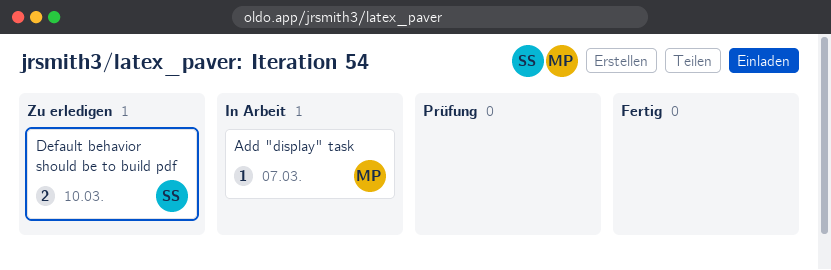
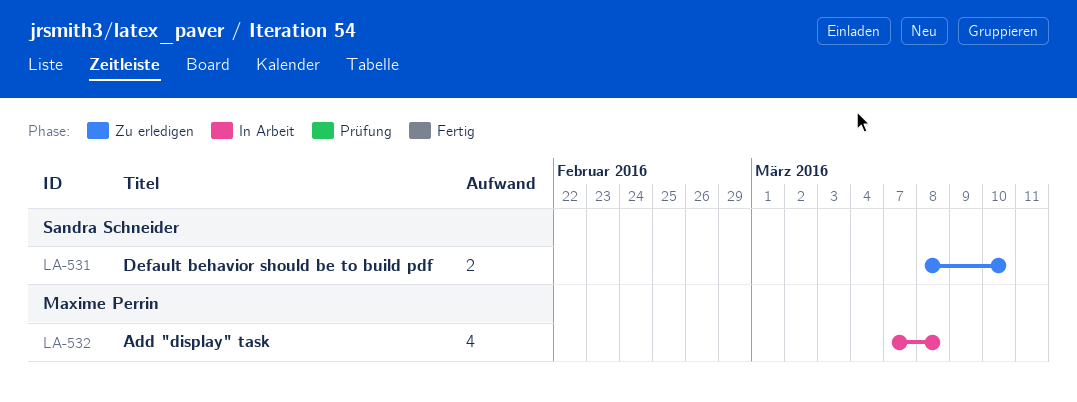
Add "display" task, estimate: 1 -> 4
Add "display" task, due: Mar 7 -> Mar 8

